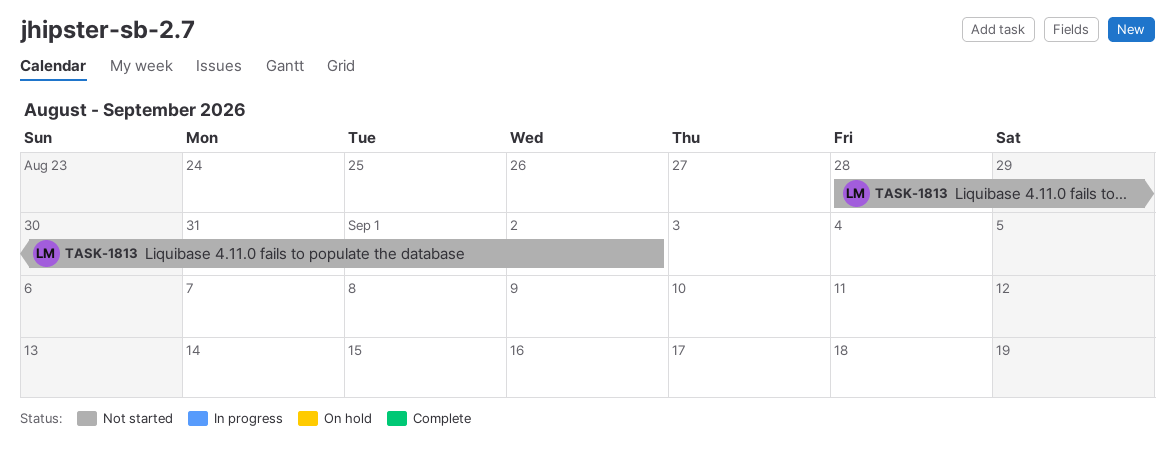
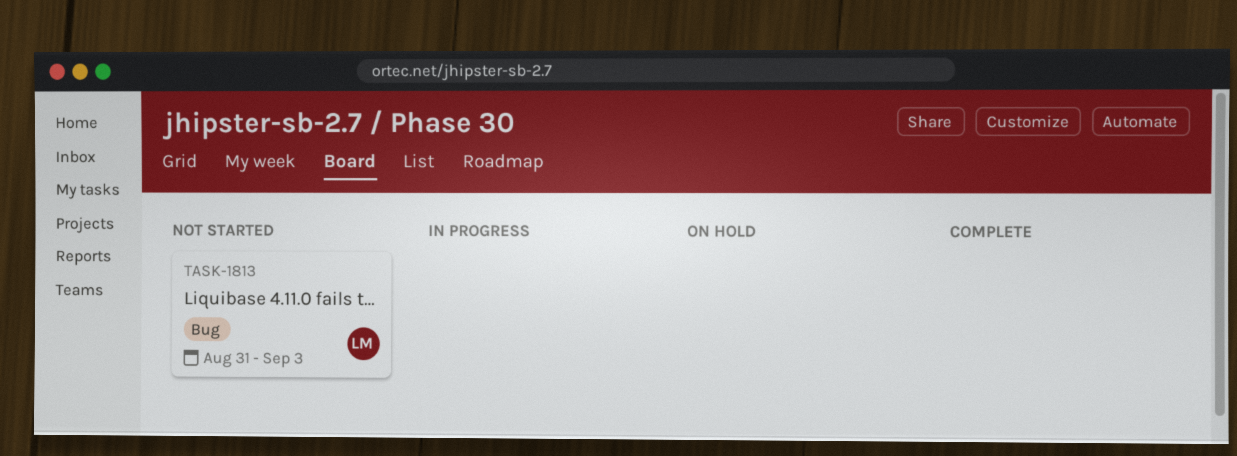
TASK-1813, start: Aug 28 -> Aug 31
TASK-1813, due: Sep 2 -> Sep 3

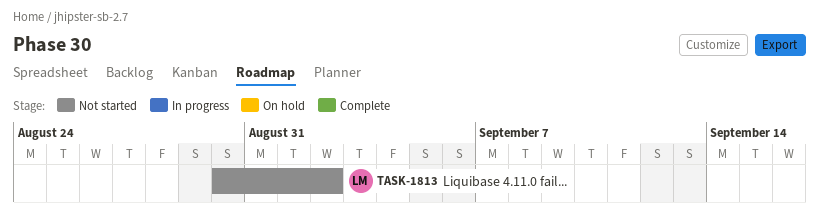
TASK-1813, start: Aug 31 -> Aug 30
TASK-1813, due: Sep 3 -> Sep 2

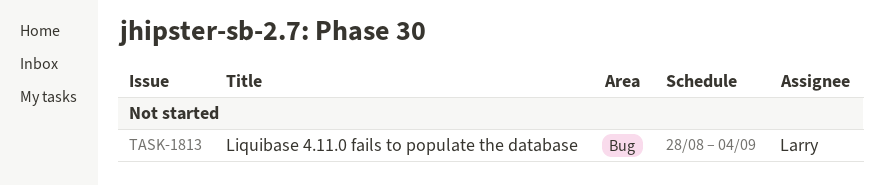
TASK-1813, start: Aug 30 -> Aug 28
TASK-1813, due: Sep 2 -> Sep 4

